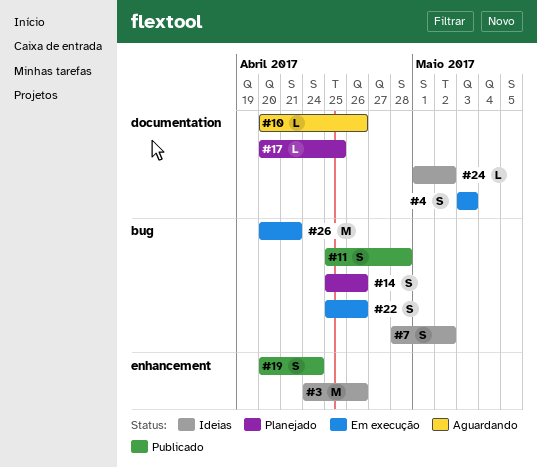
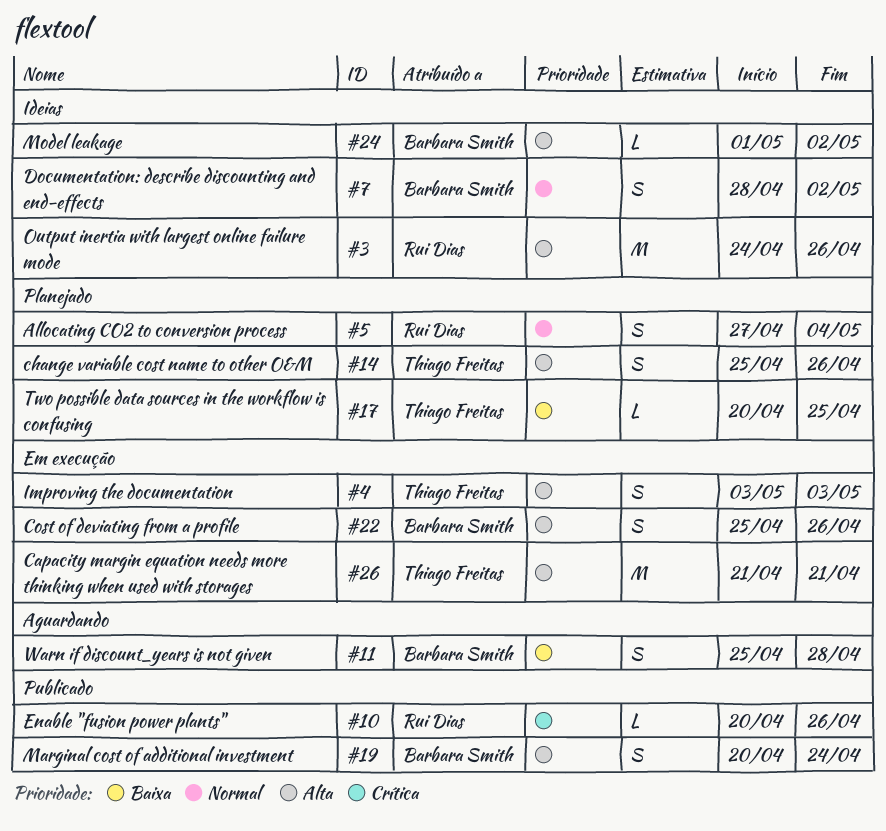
#5: none -> present
#10, status: Aguardando -> Publicado
#11, status: Publicado -> Aguardando
#26, start: Apr 20 -> Apr 21

